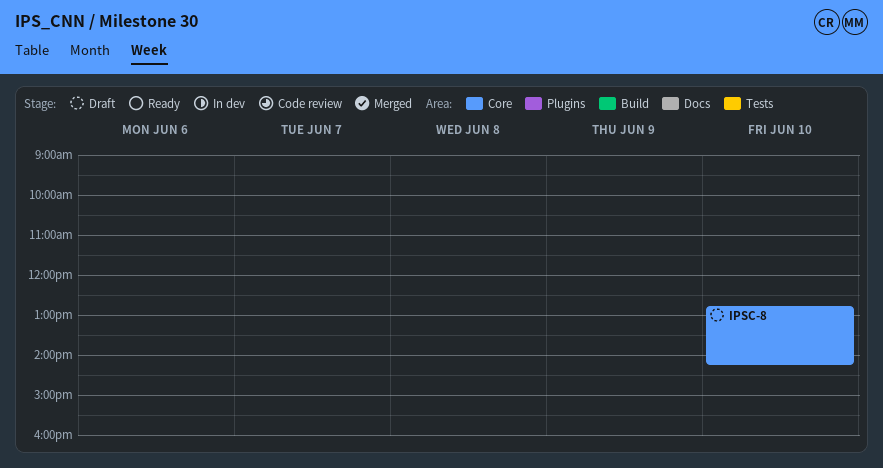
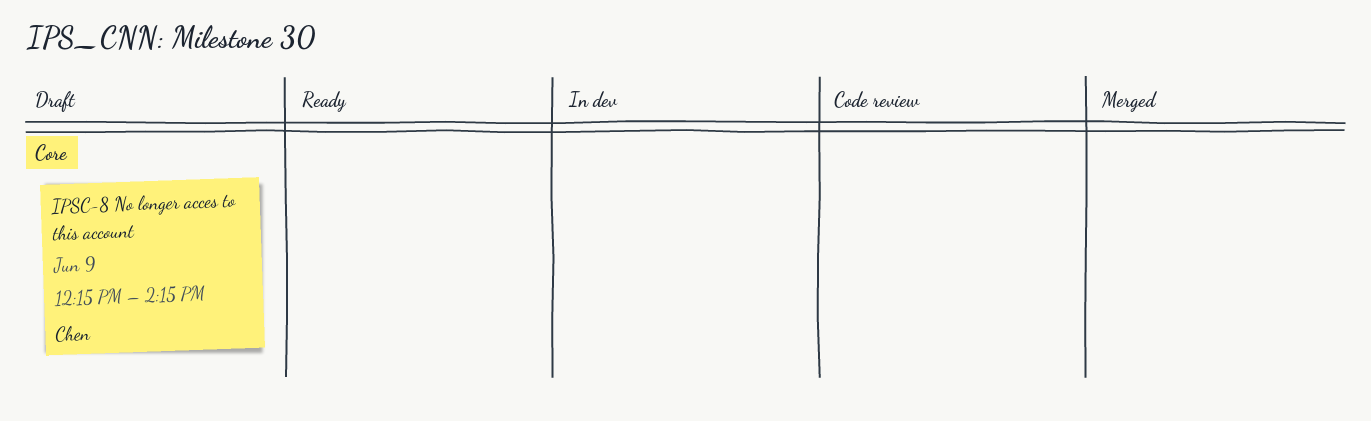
IPSC-8, day: Jun 10 -> Jun 9
IPSC-8, begins: 12:45 -> 12:15

